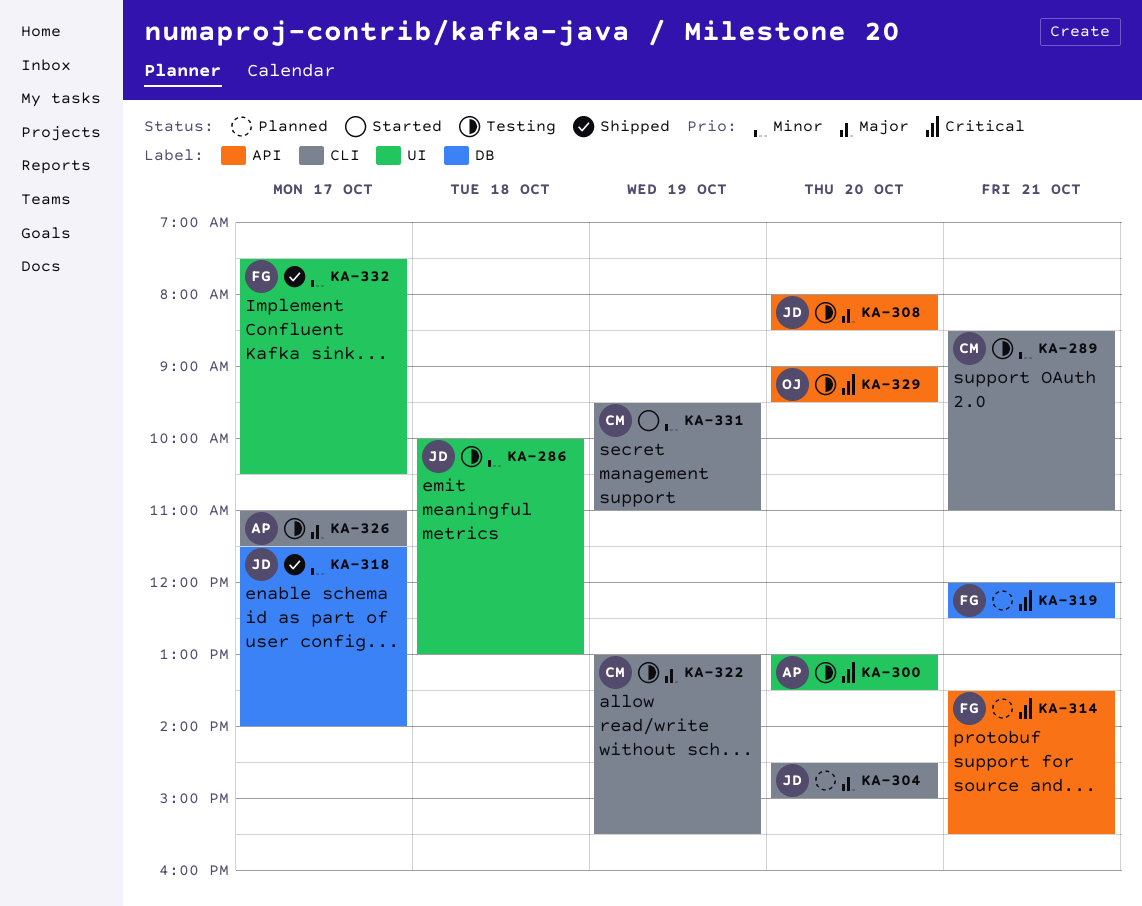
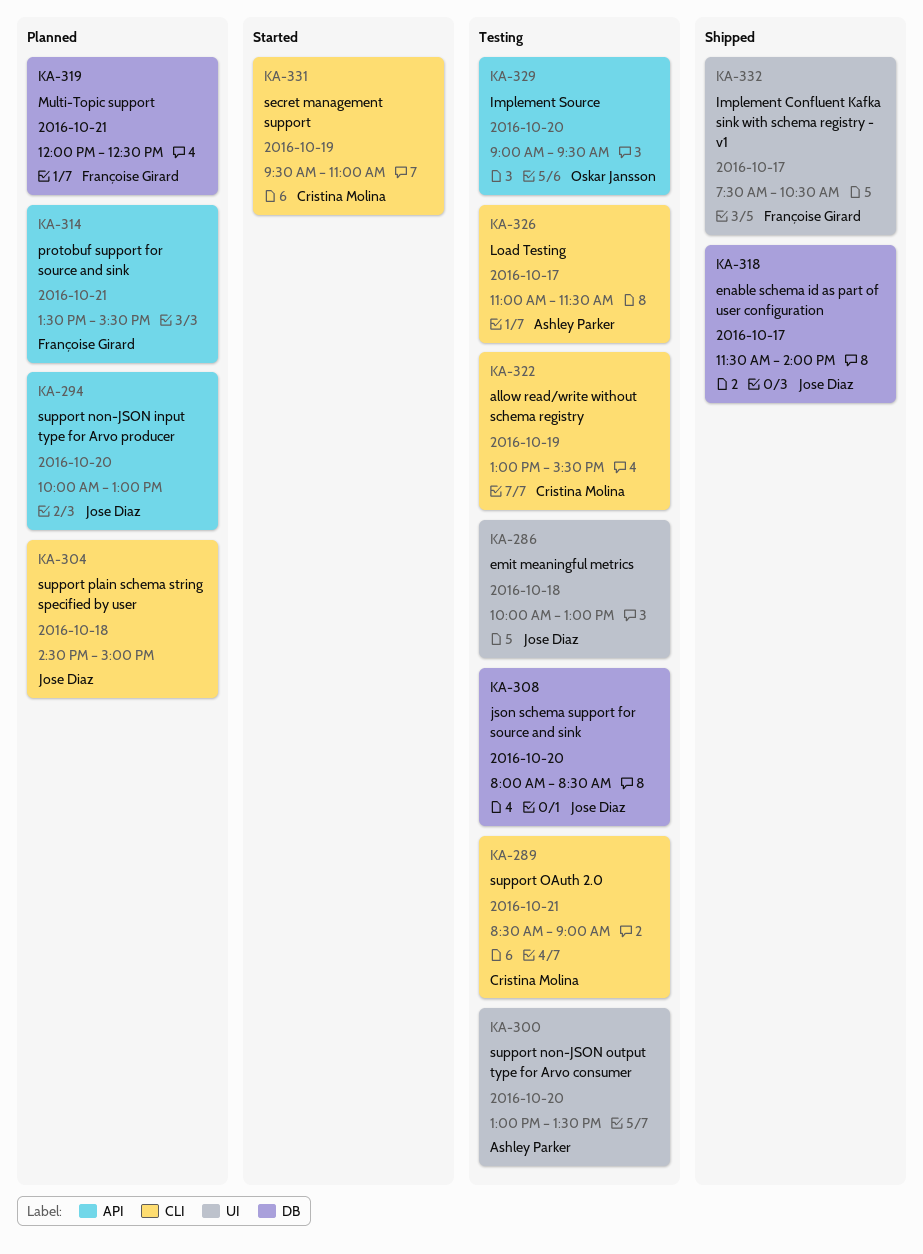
KA-289, ends: 11:00 -> 09:00
KA-294: none -> present
KA-304, day: Oct 20 -> Oct 18
KA-308, label: API -> DB

